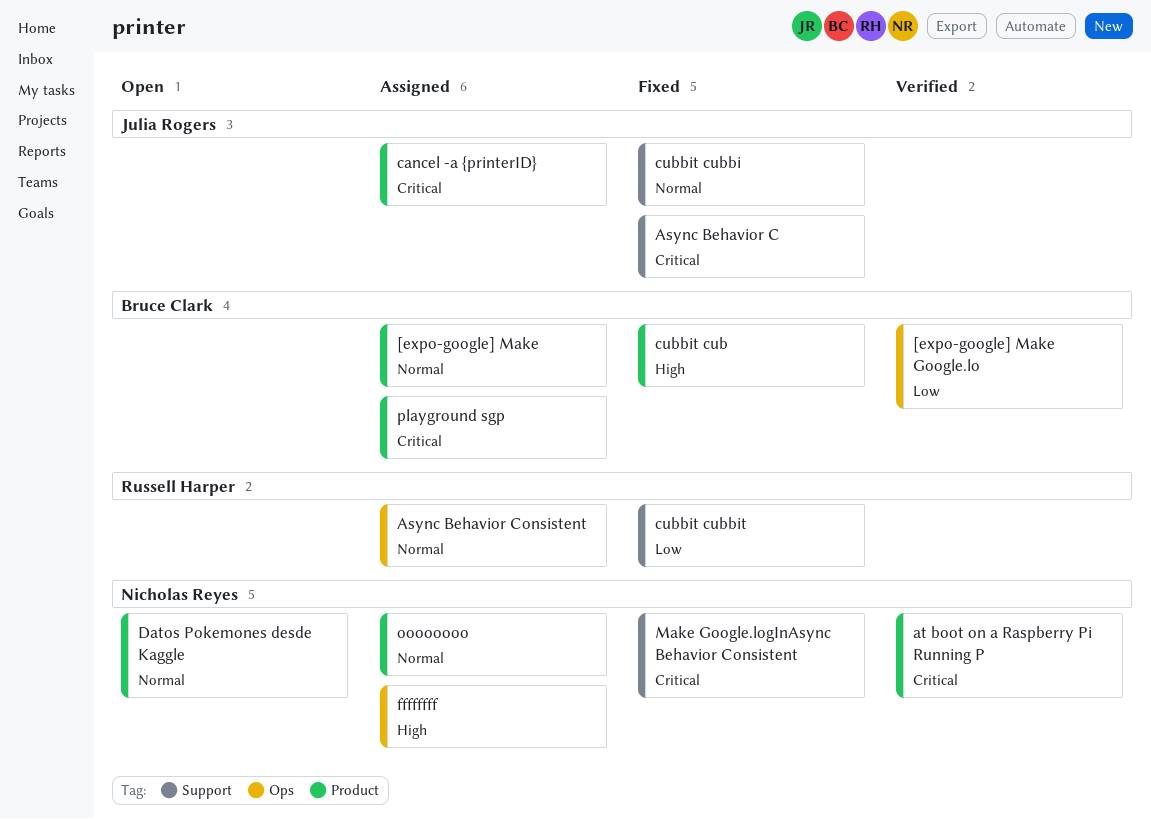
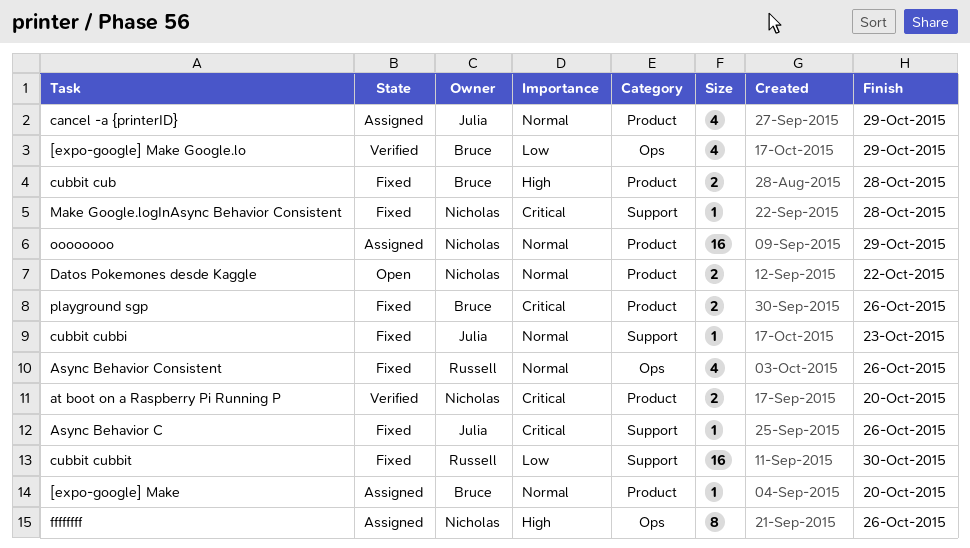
Async Behavior Consistent, status: Assigned -> Fixed
cancel -a {printerID}, priority: Critical -> Normal
playground sgp, status: Assigned -> Fixed

